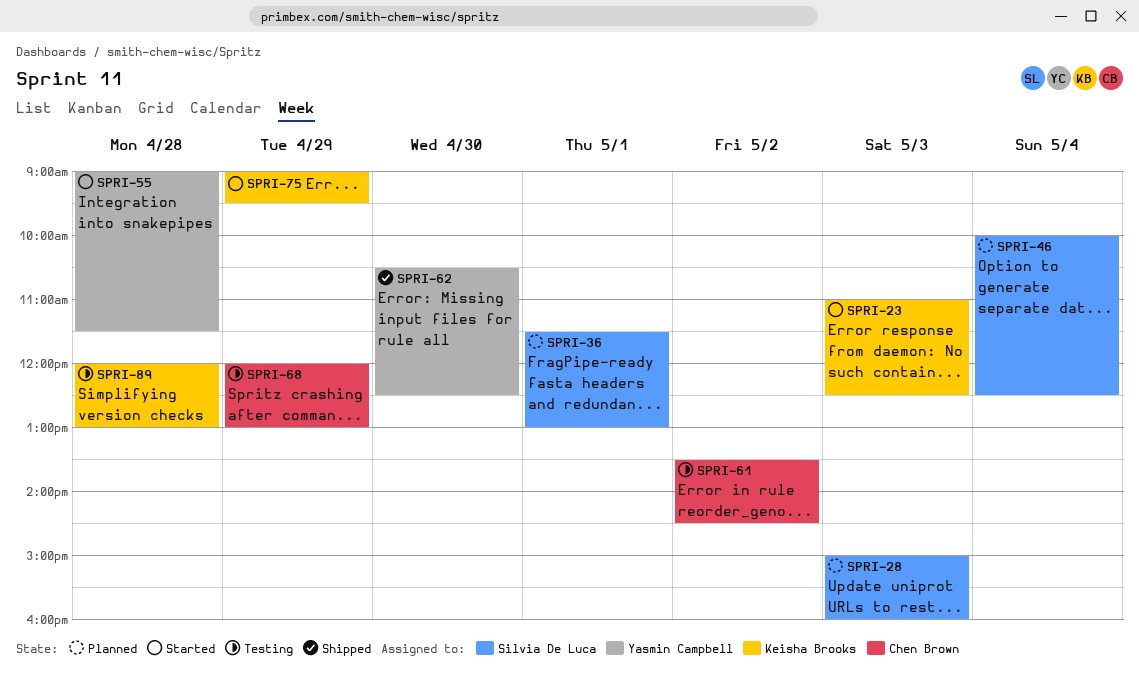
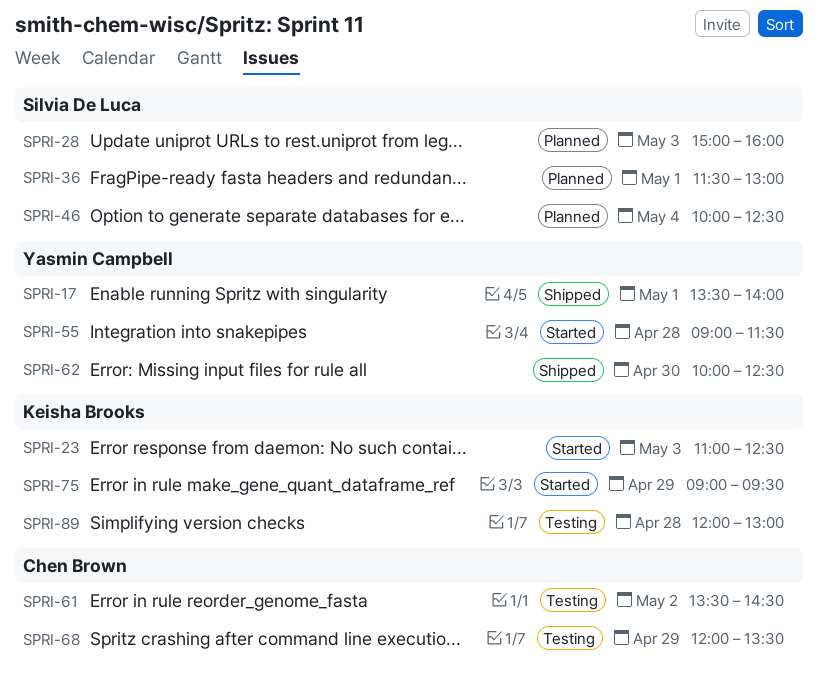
SPRI-17: none -> present
SPRI-62, begins: 10:30 -> 10:00
SPRI-68, ends: 13:00 -> 13:30

